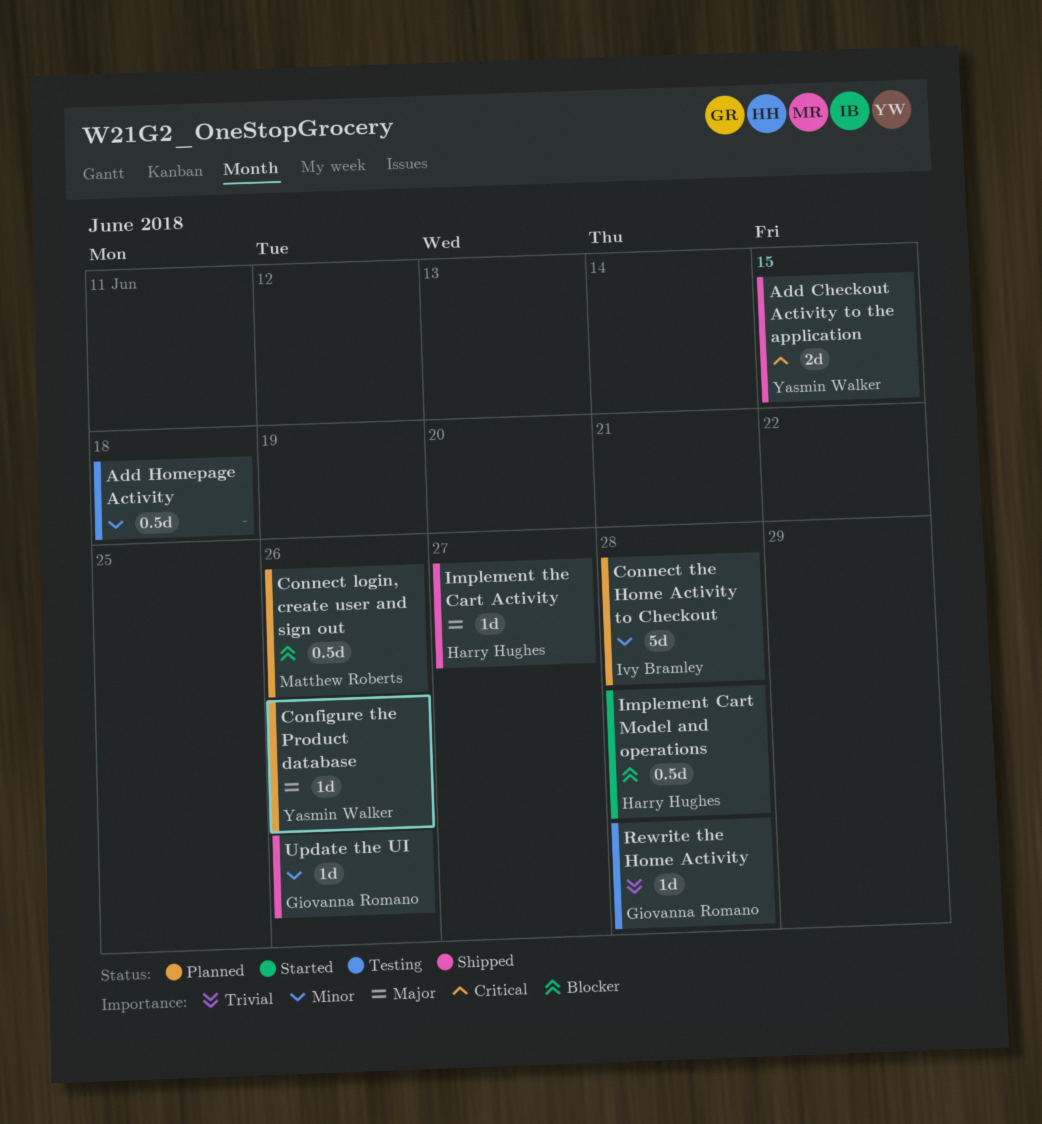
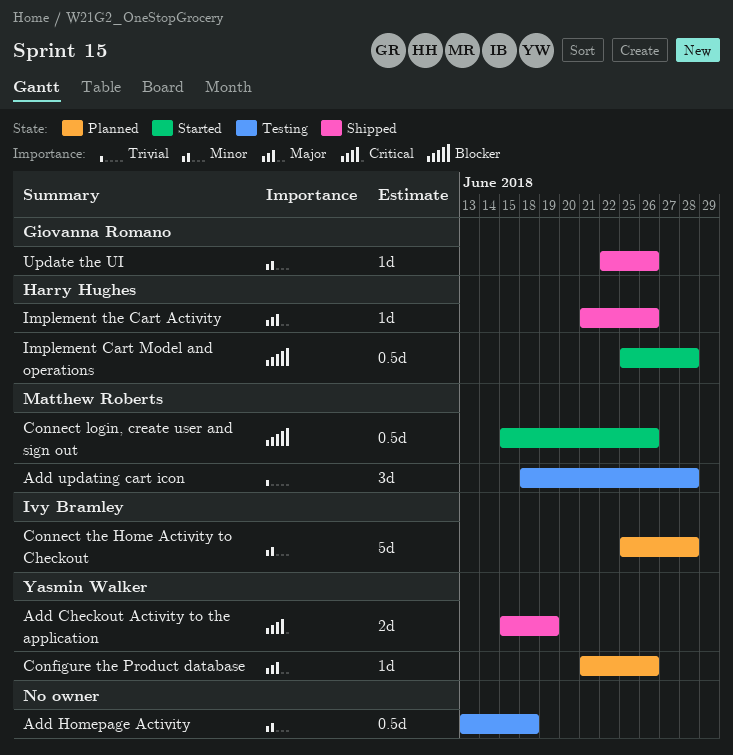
Add Checkout Activity to the application, due: Jun 15 -> Jun 19
Add updating cart icon: none -> present
Connect login, create user and sign out, status: Planned -> Started
Implement the Cart Activity, due: Jun 27 -> Jun 26
Rewrite the Home Activity: present -> none

